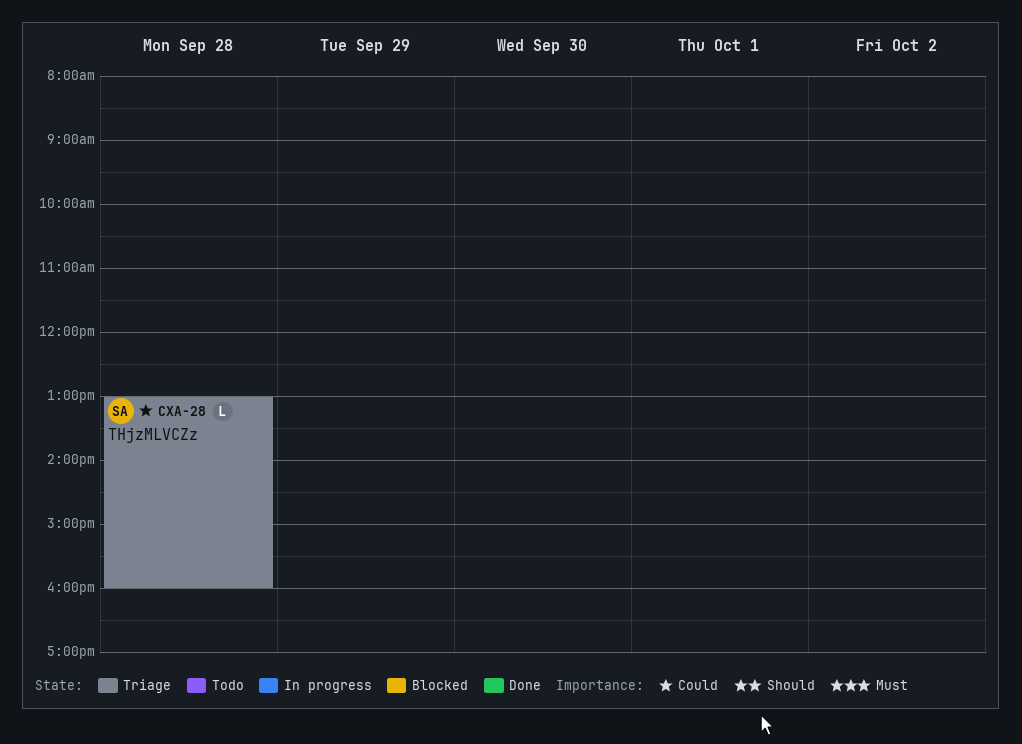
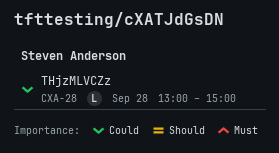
CXA-28, ends: 16:00 -> 15:00

